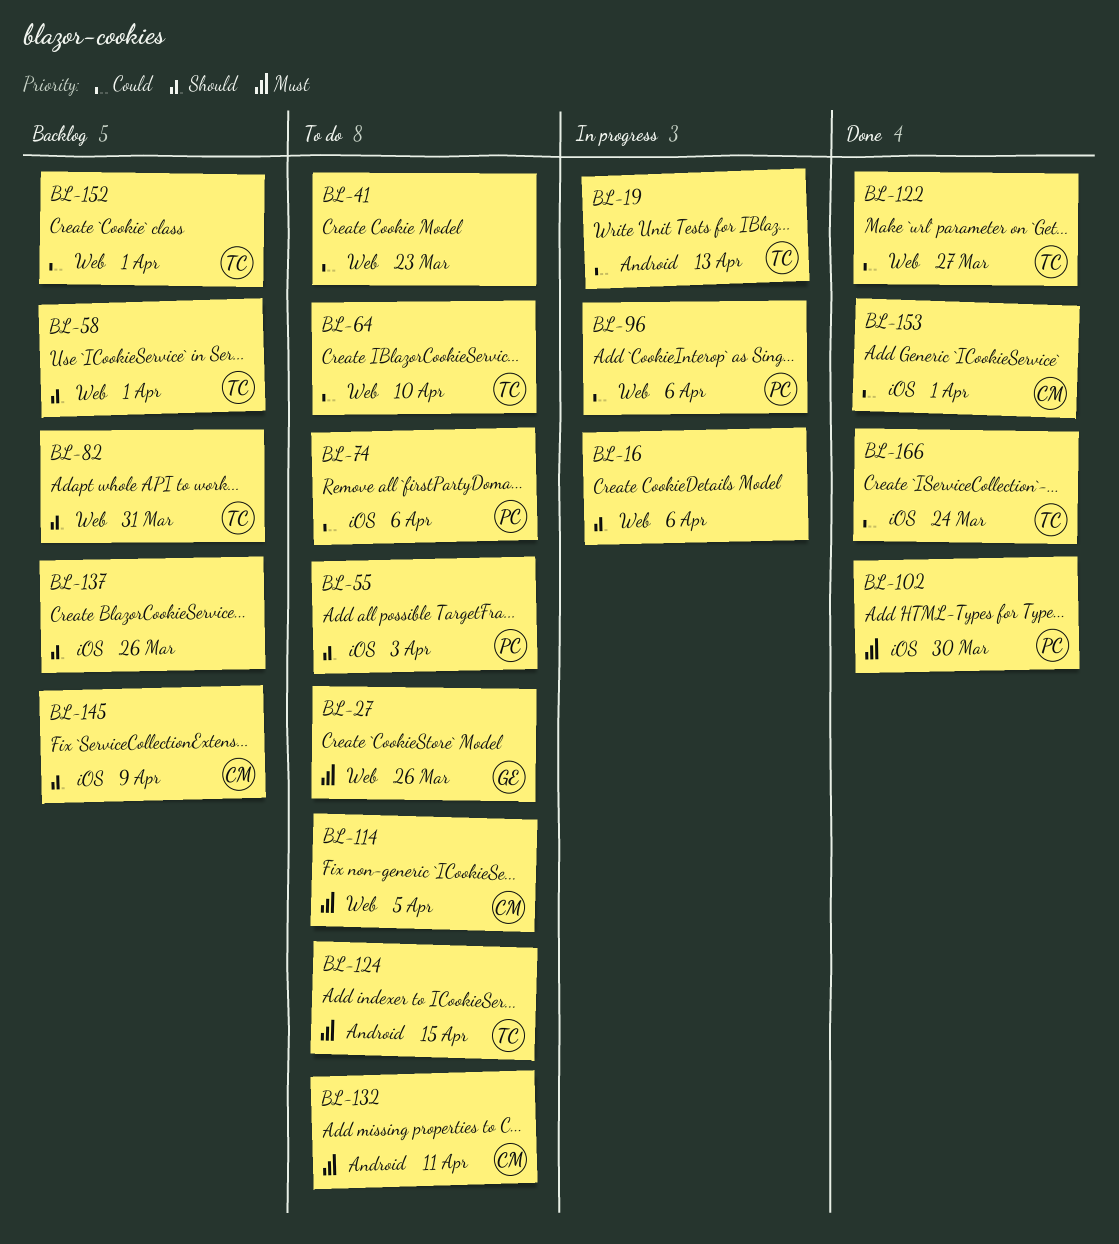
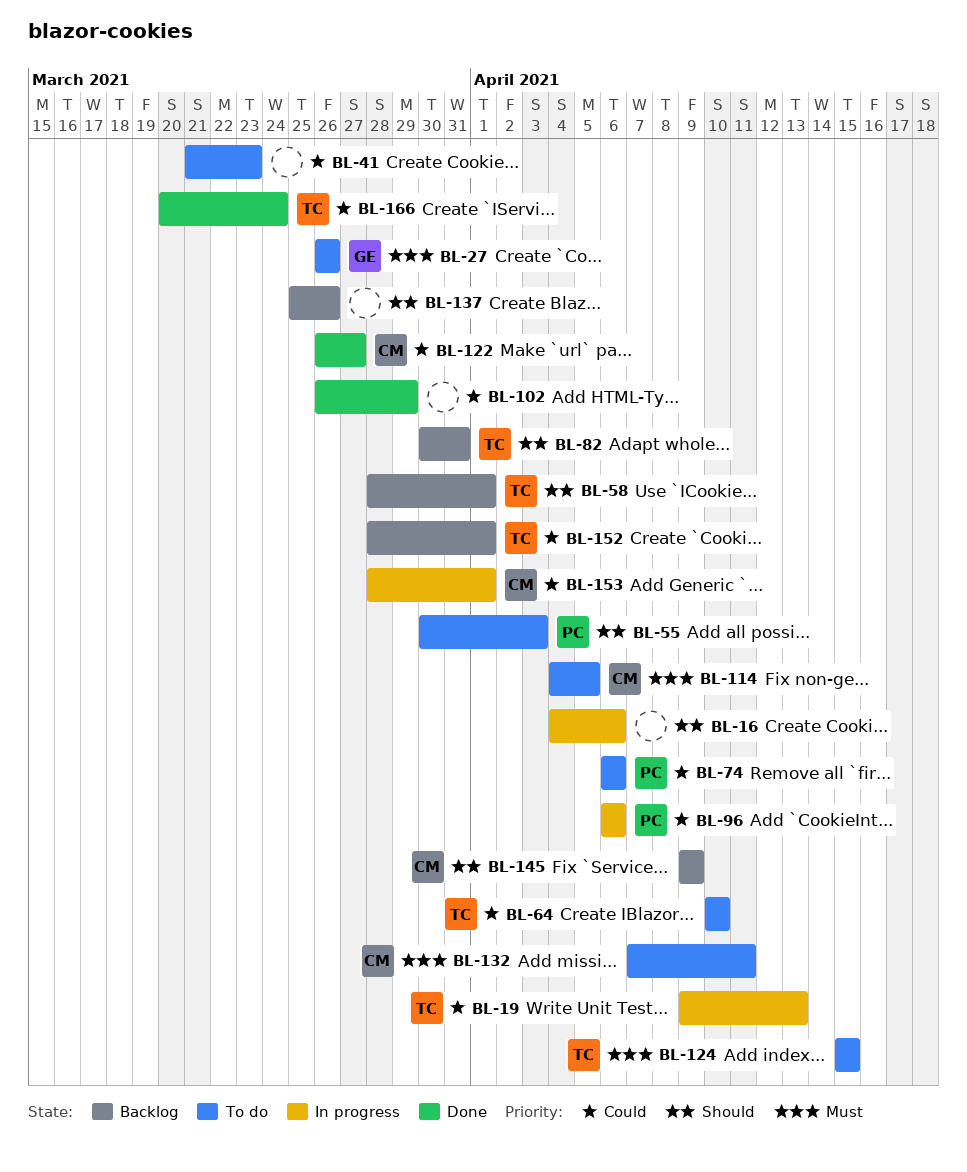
BL-102, owner: PC -> none
BL-102, priority: Must -> Could
BL-102, due: Mar 30 -> Mar 29
BL-122, owner: TC -> CM
BL-153, status: Done -> In progress

